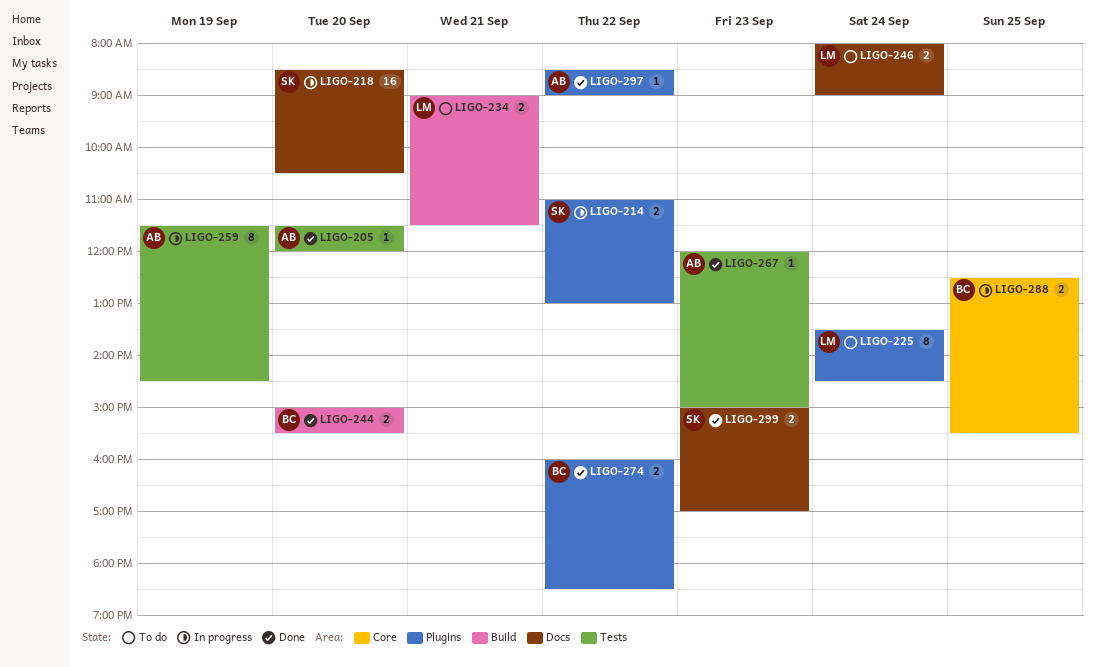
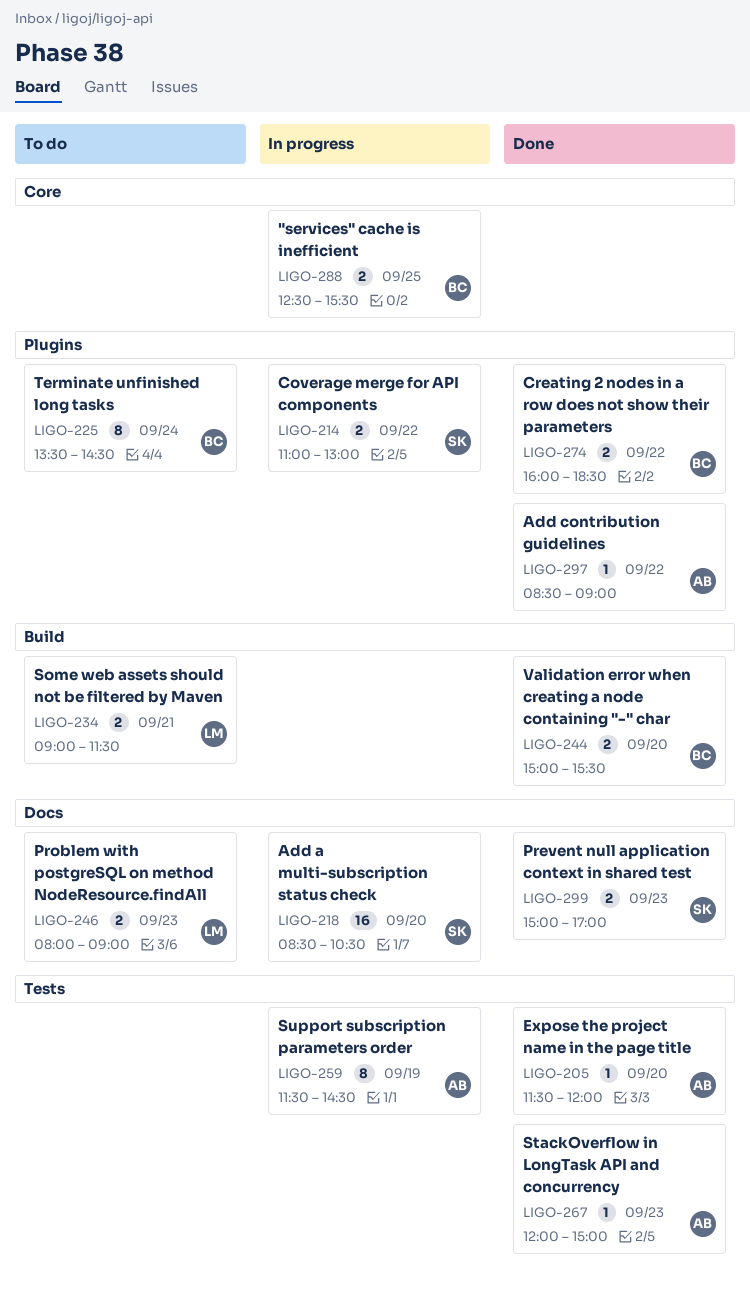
LIGO-225, owner: LM -> BC
LIGO-246, day: Sep 24 -> Sep 23

